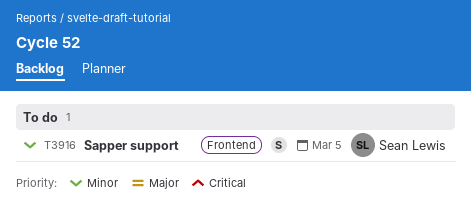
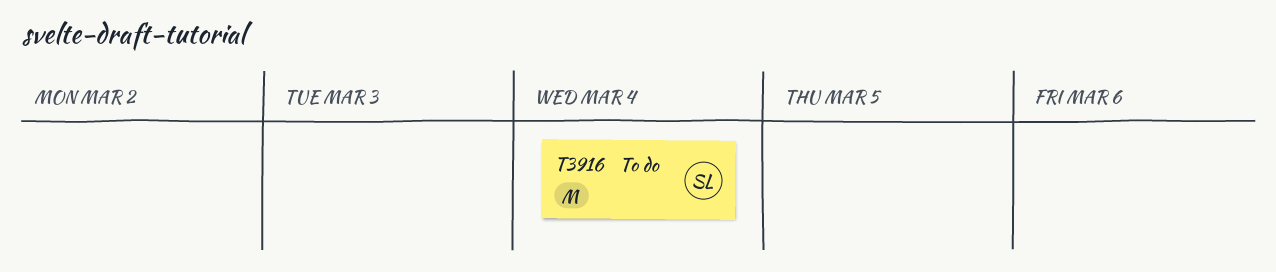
T3916, estimate: S -> M
T3916, due: Mar 5 -> Mar 4

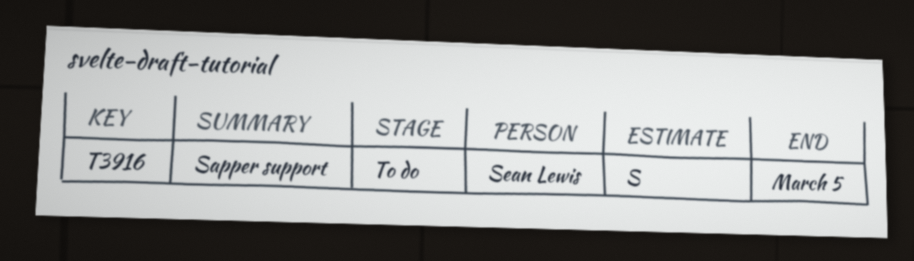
T3916, estimate: M -> S
T3916, due: Mar 4 -> Mar 5

